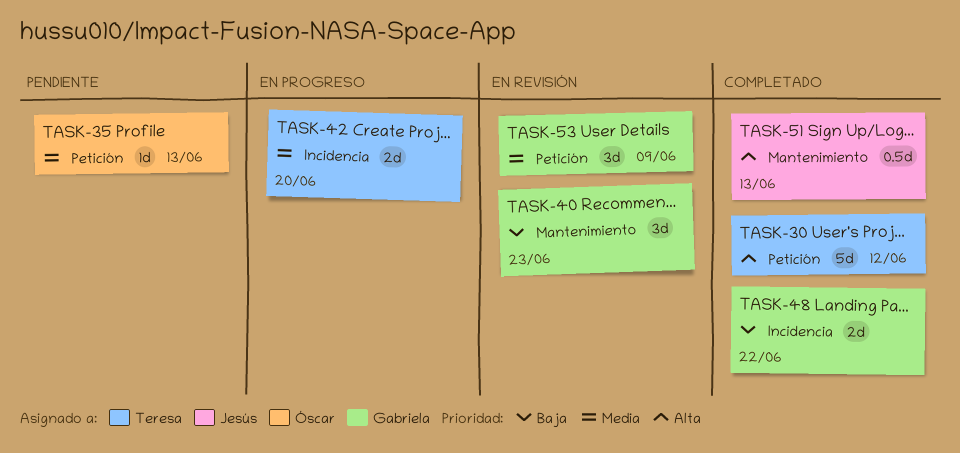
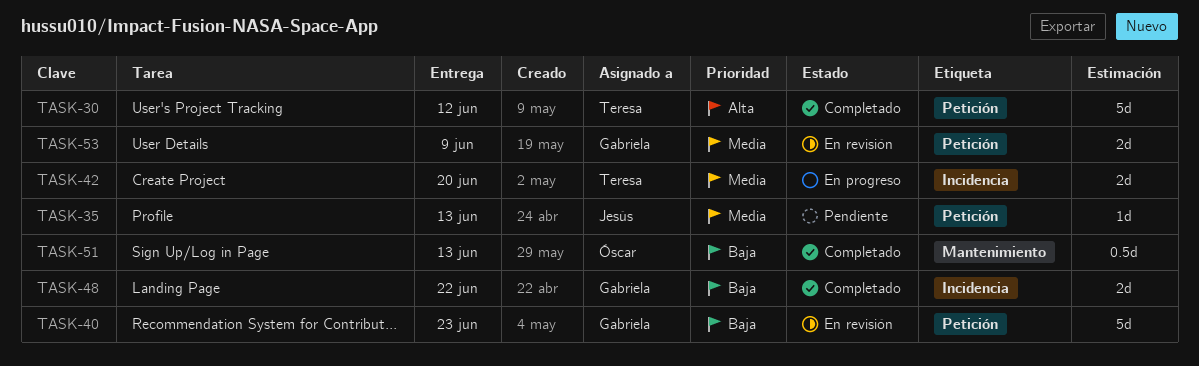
TASK-35, owner: Óscar -> Jesús
TASK-40, label: Mantenimiento -> Petición
TASK-40, estimate: 3d -> 5d
TASK-51, owner: Jesús -> Óscar
TASK-51, priority: Alta -> Baja
TASK-53, estimate: 3d -> 2d

